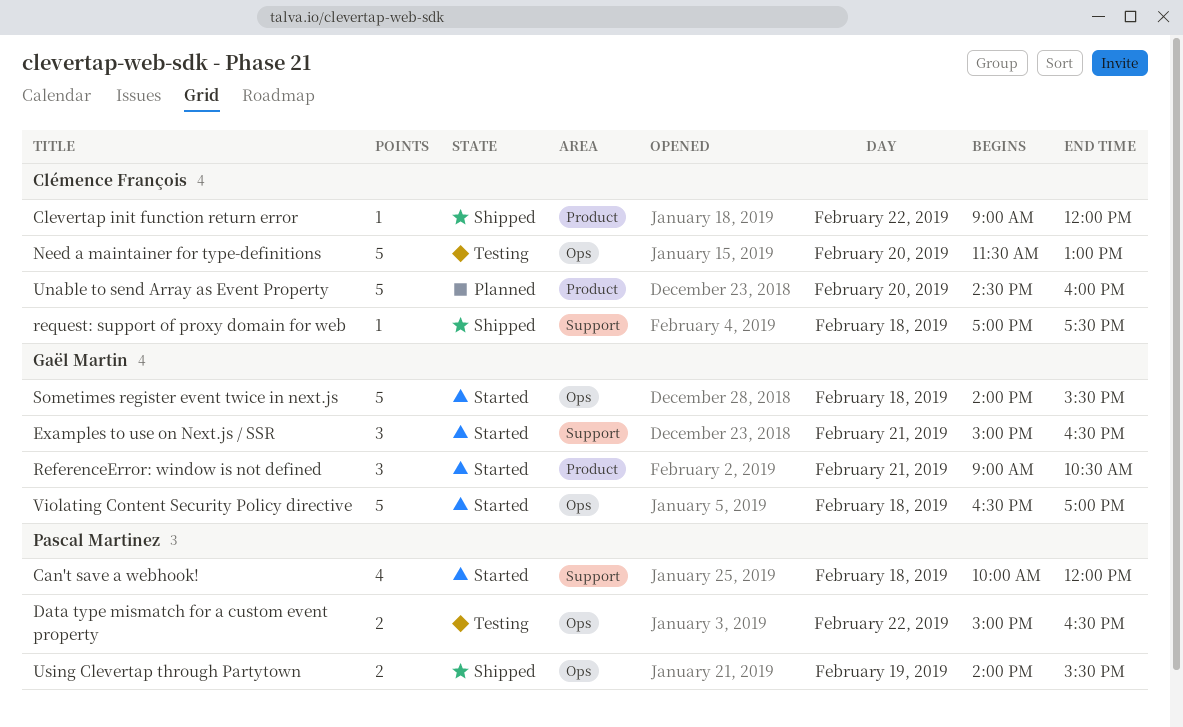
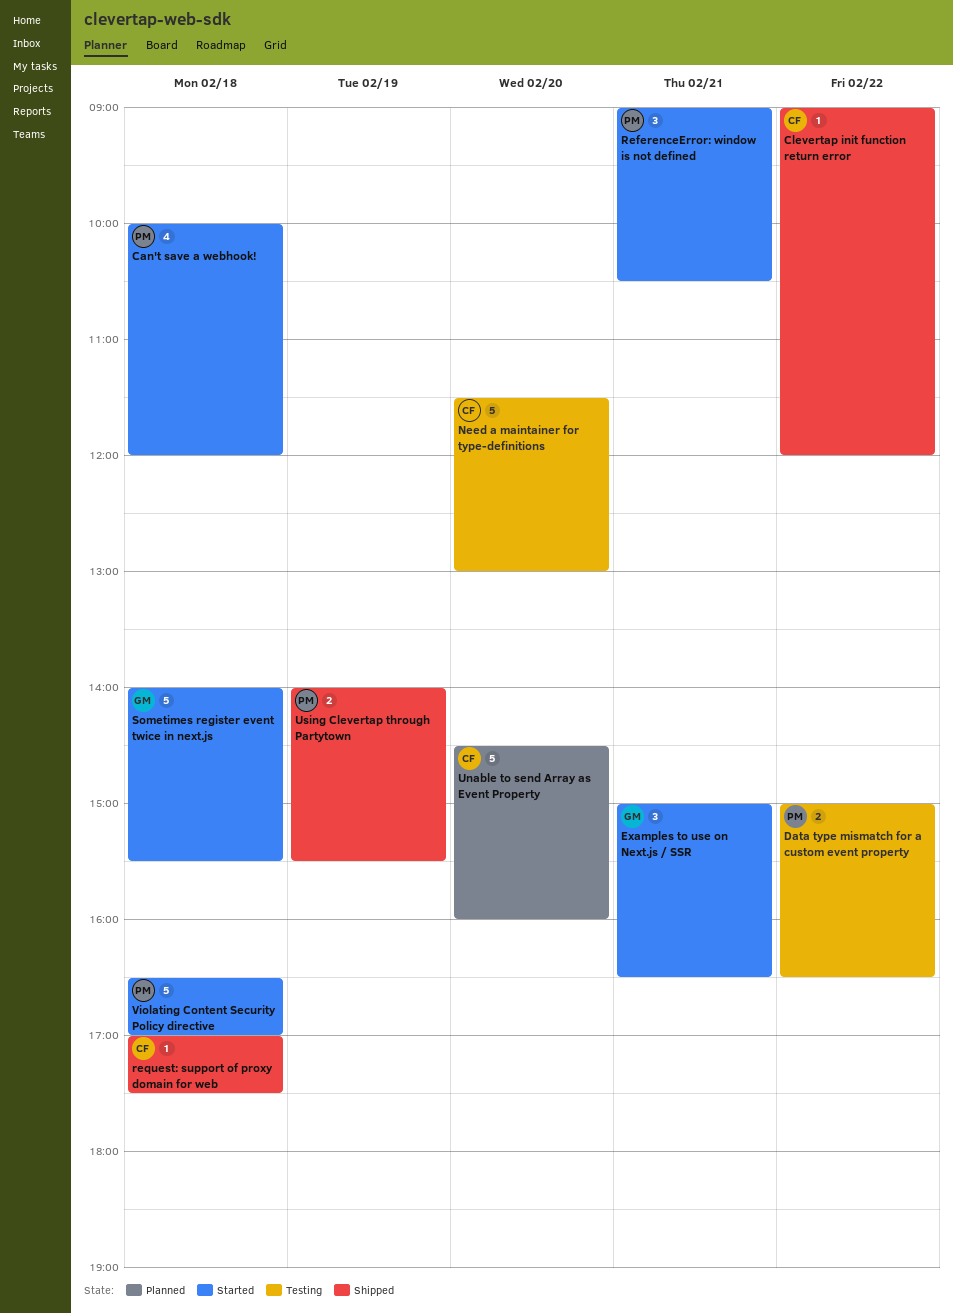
ReferenceError: window is not defined, owner: Gaël Martin -> Pascal Martinez
Violating Content Security Policy directive, owner: Gaël Martin -> Pascal Martinez

